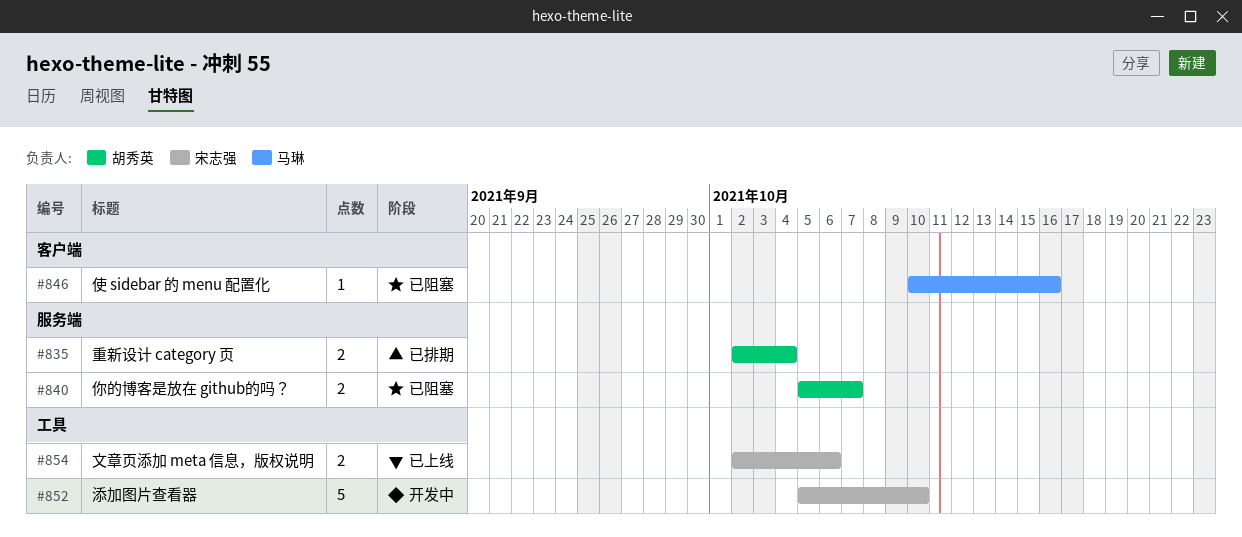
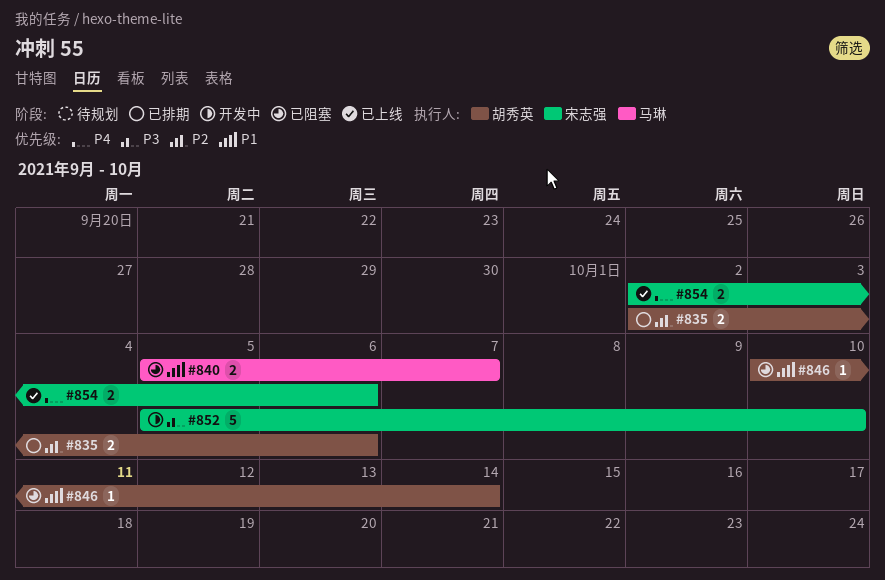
#835, due: Oct 4 -> Oct 6
#840, owner: 胡秀英 -> 马琳
#846, owner: 马琳 -> 胡秀英
#846, due: Oct 16 -> Oct 14

